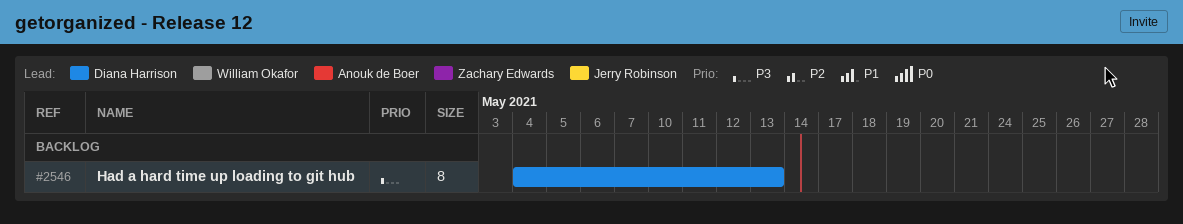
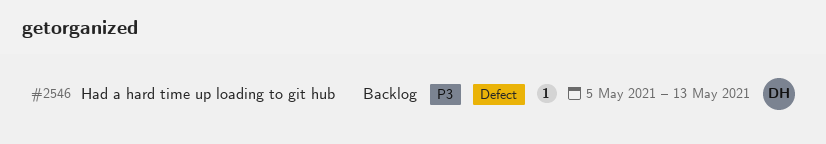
#2546, estimate: 8 -> 1
#2546, start: May 4 -> May 5

